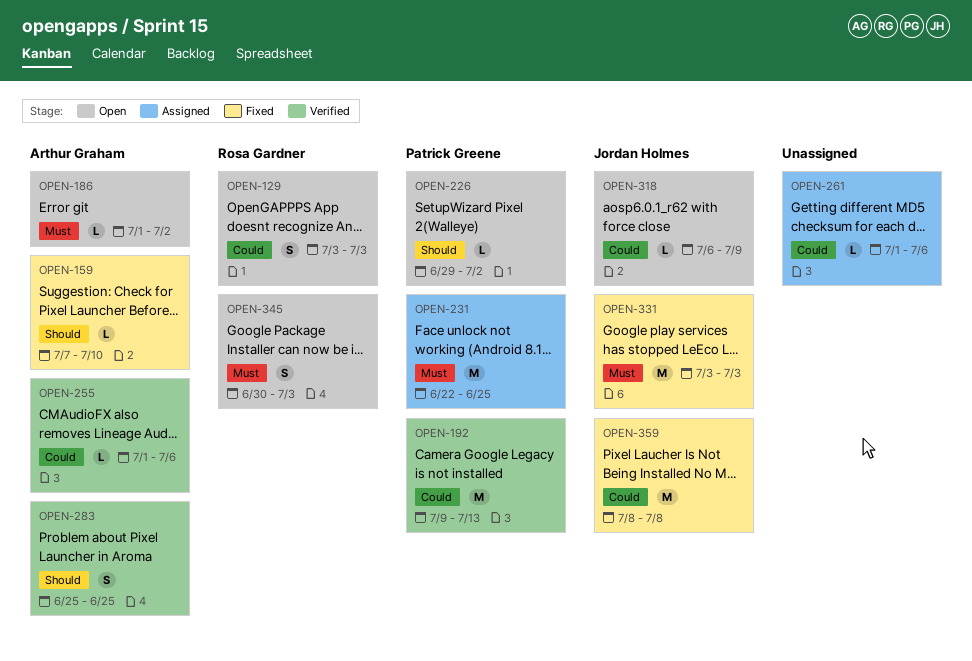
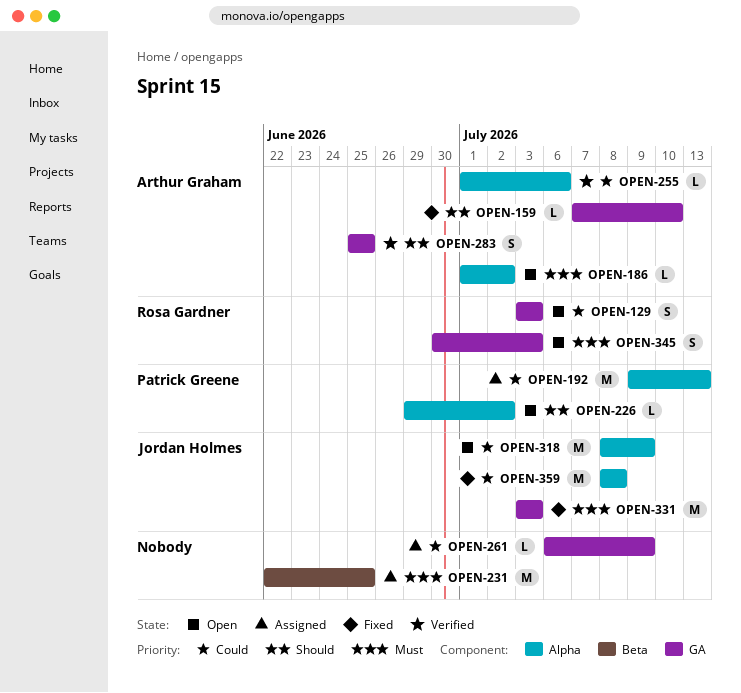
OPEN-192, status: Verified -> Assigned
OPEN-231, owner: Patrick Greene -> none
OPEN-261, start: Jul 1 -> Jul 6
OPEN-261, due: Jul 6 -> Jul 9
OPEN-318, estimate: L -> M
OPEN-318, start: Jul 6 -> Jul 8

